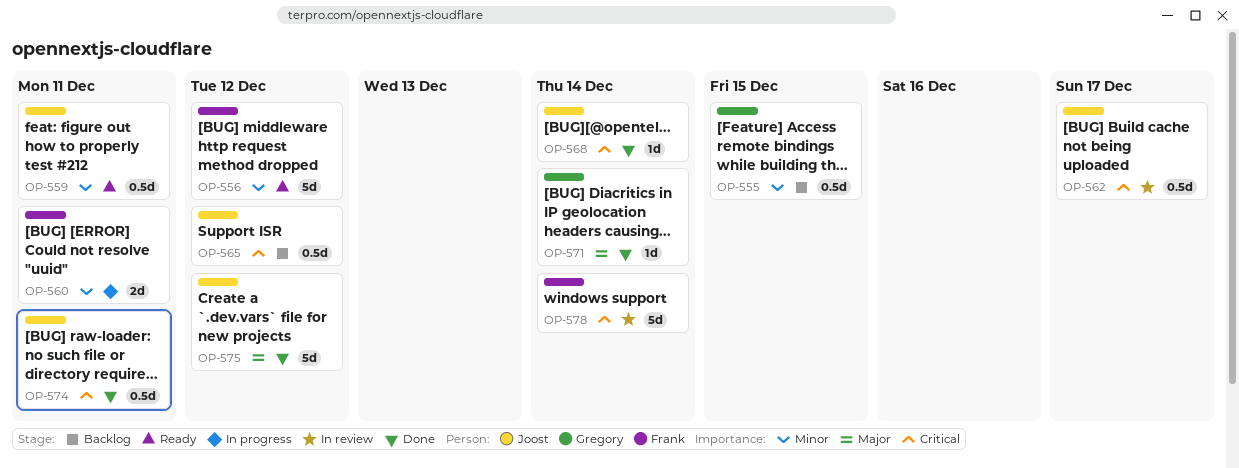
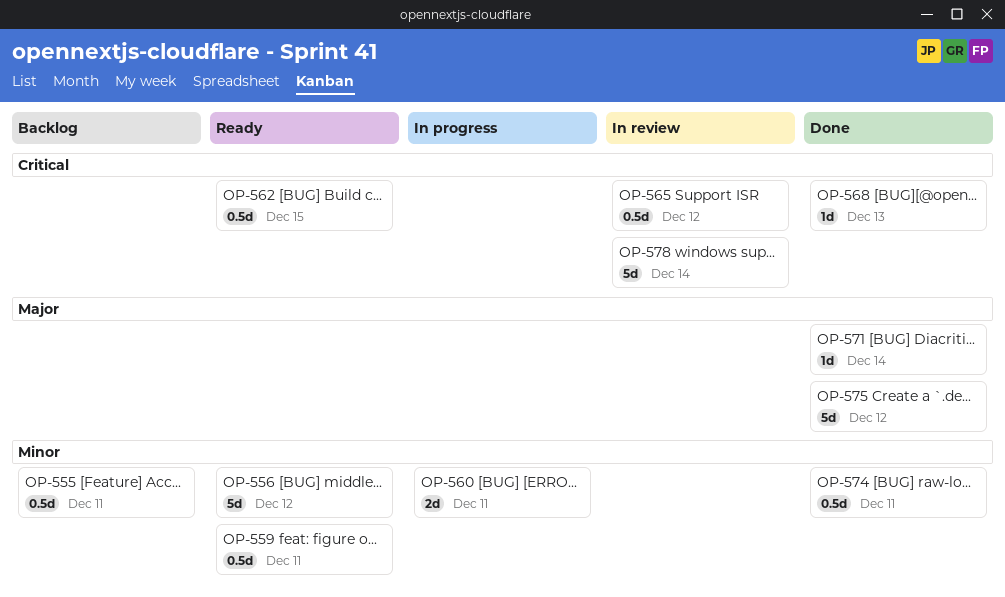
OP-555, due: Dec 15 -> Dec 11
OP-562, status: In review -> Ready
OP-562, due: Dec 17 -> Dec 15
OP-565, status: Backlog -> In review
OP-568, due: Dec 14 -> Dec 13
OP-574, priority: Critical -> Minor

